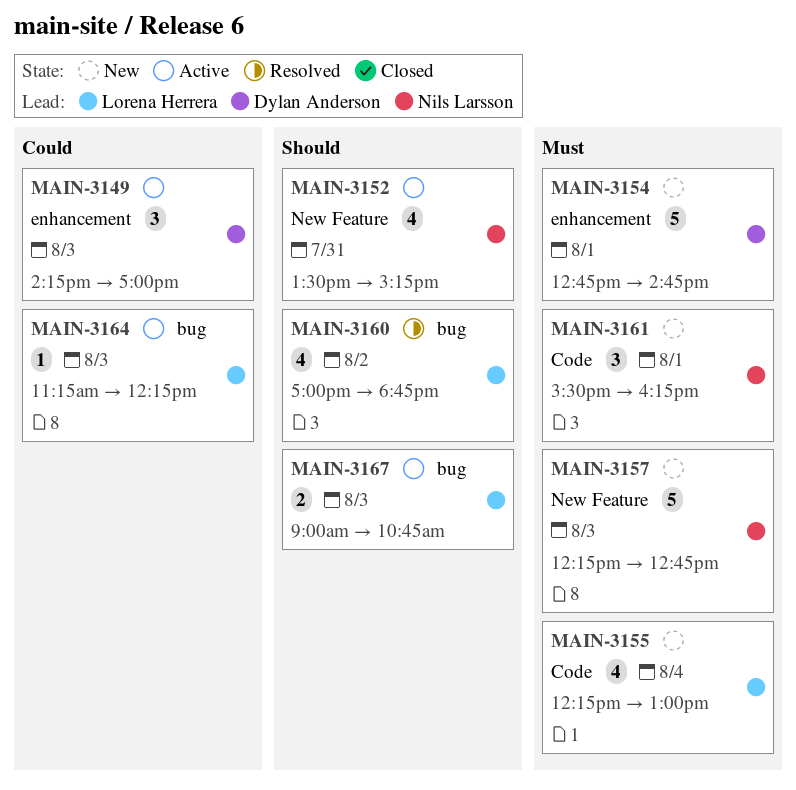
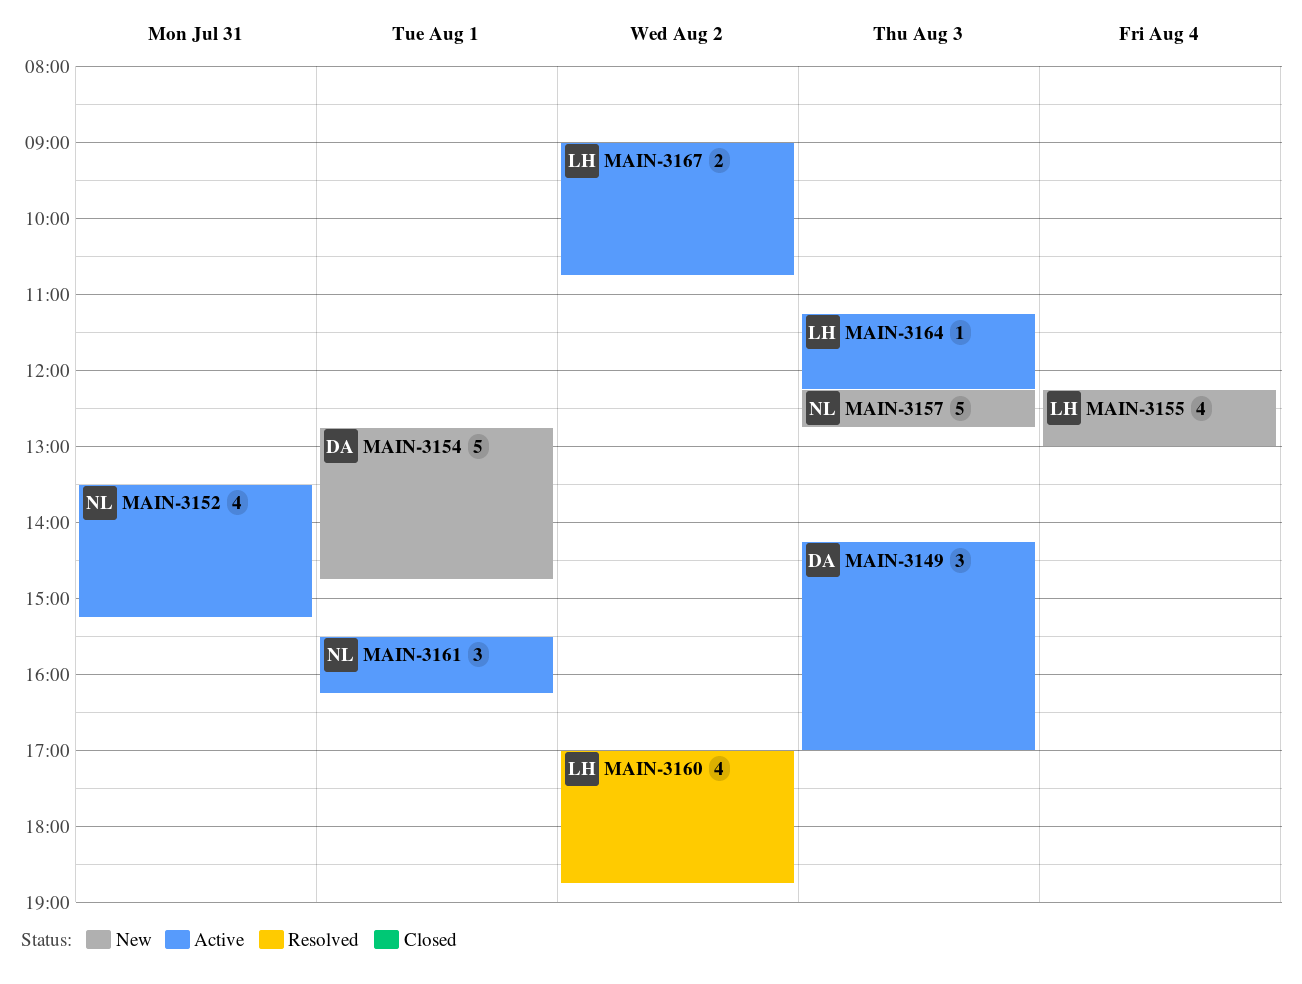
MAIN-3161, status: New -> Active
MAIN-3167, day: Aug 3 -> Aug 2

